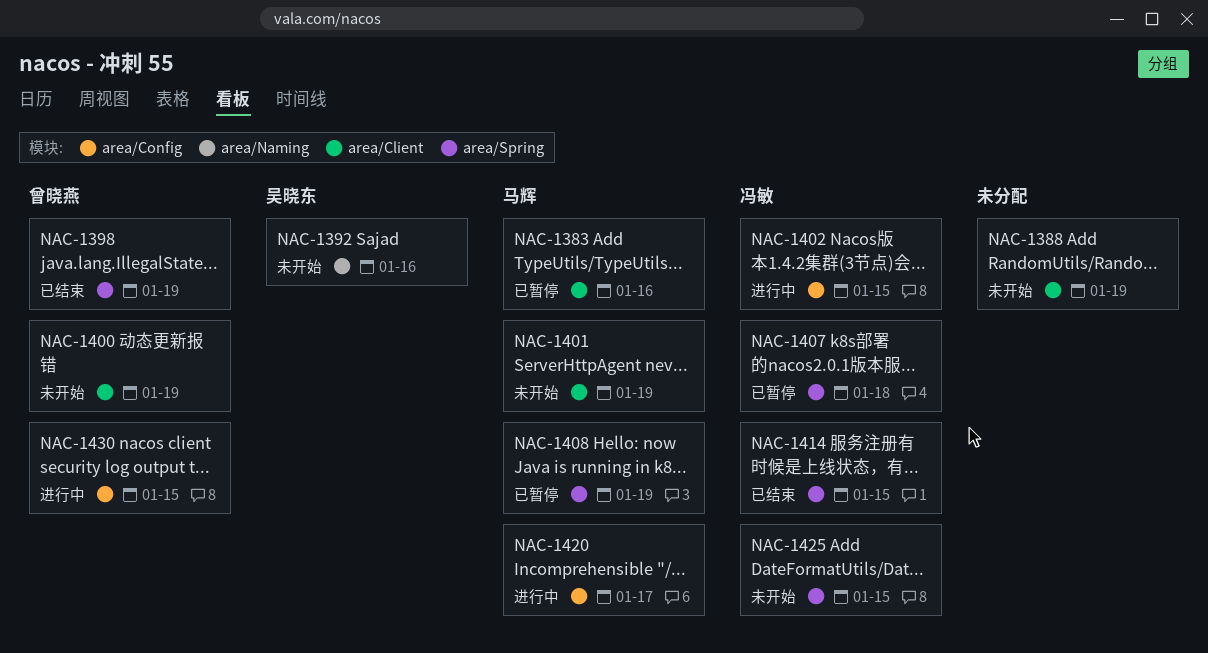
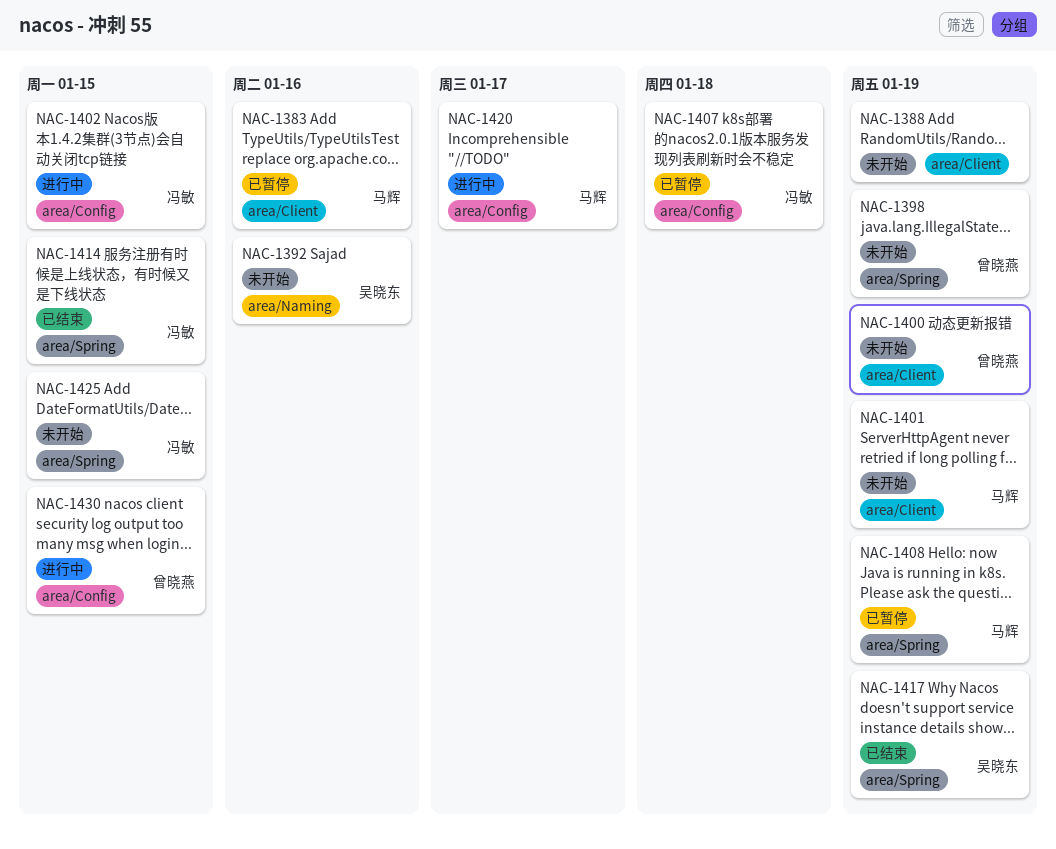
NAC-1398, status: 已结束 -> 未开始
NAC-1407, label: area/Spring -> area/Config
NAC-1417: none -> present

